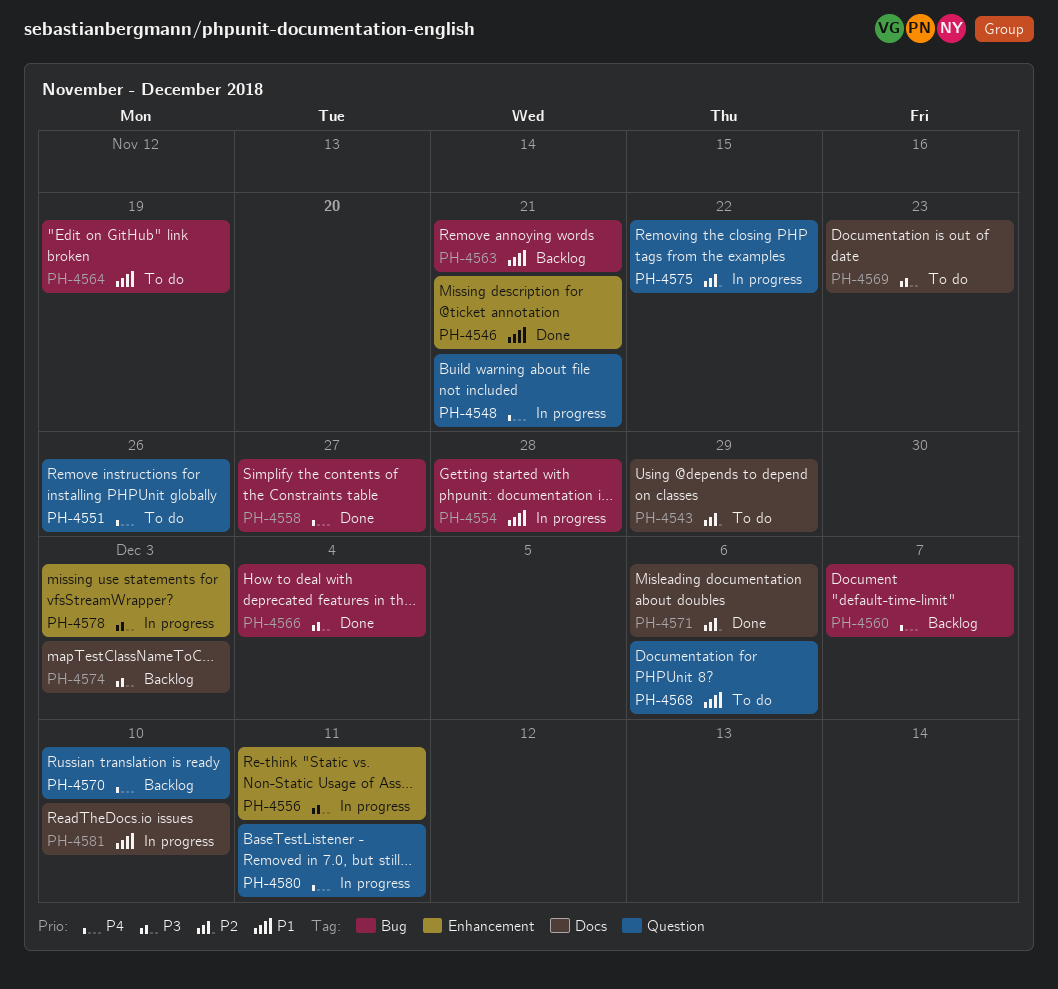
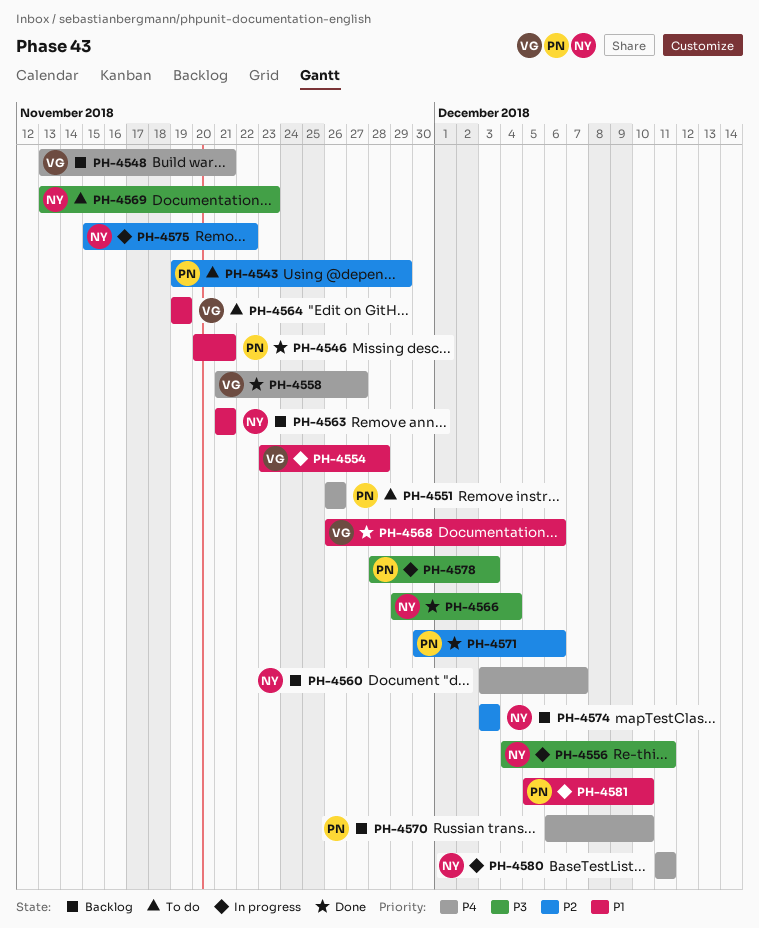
PH-4548, status: In progress -> Backlog
PH-4568, status: To do -> Done
PH-4574, priority: P3 -> P2

